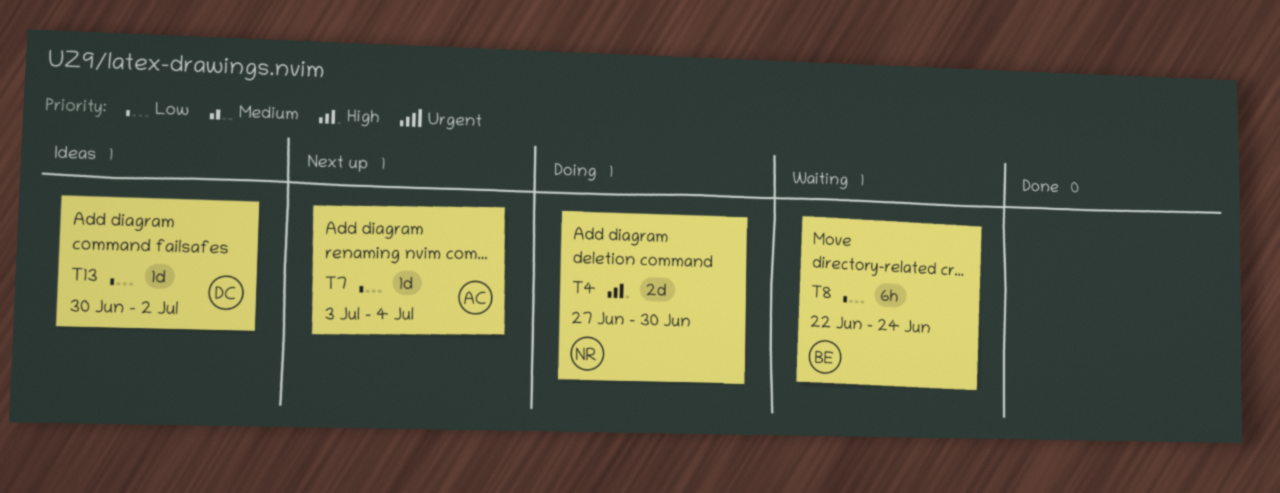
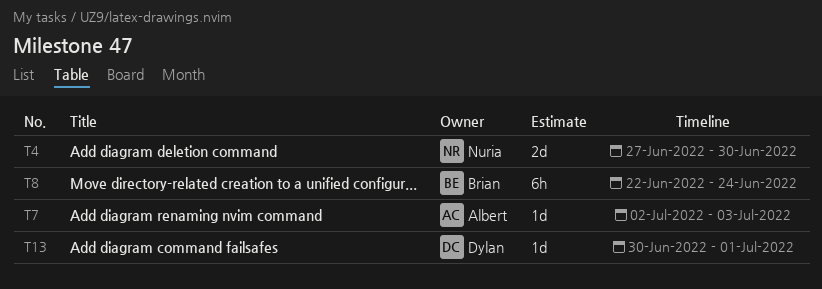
T7, start: Jul 3 -> Jul 2
T7, due: Jul 4 -> Jul 3
T13, due: Jul 2 -> Jul 1

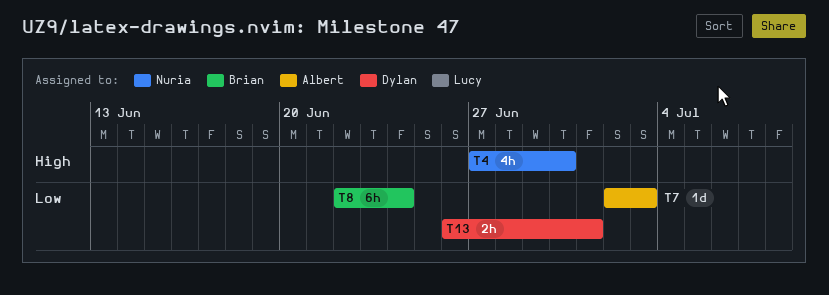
T4, estimate: 2d -> 4h
T13, estimate: 1d -> 2h
T13, start: Jun 30 -> Jun 26

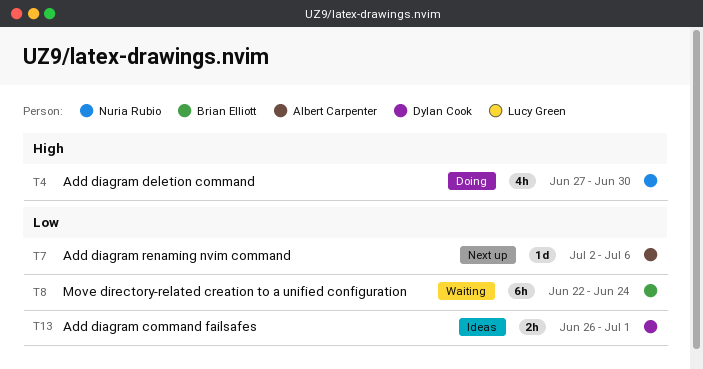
T7, due: Jul 3 -> Jul 6

